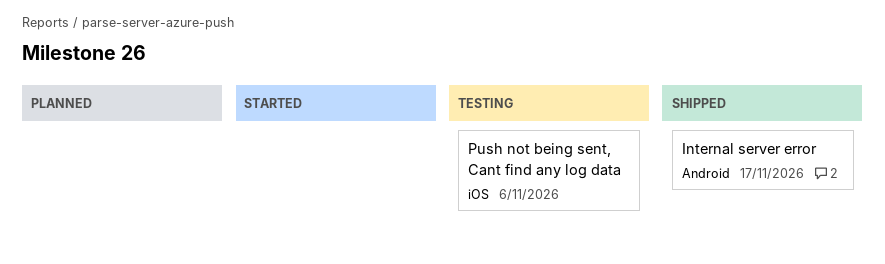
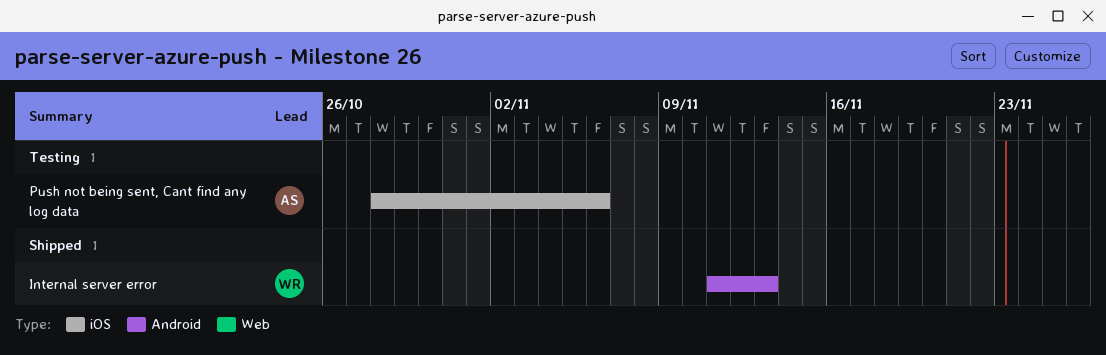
Internal server error, due: Nov 17 -> Nov 13

